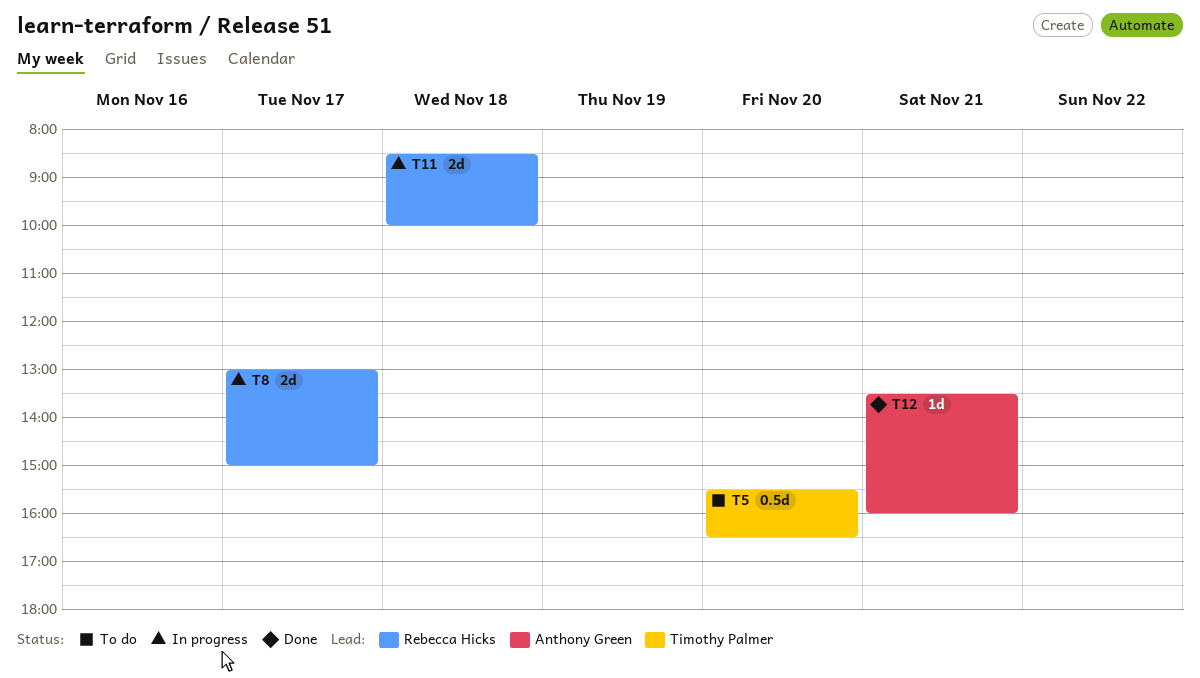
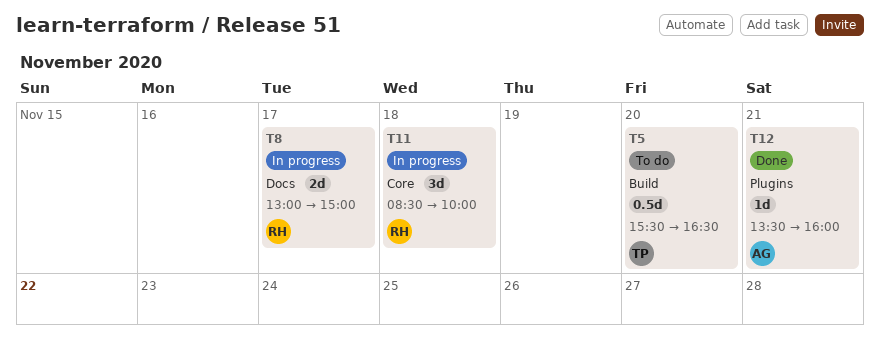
T11, estimate: 2d -> 3d

